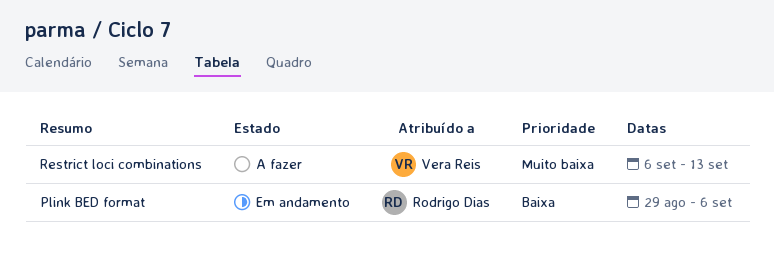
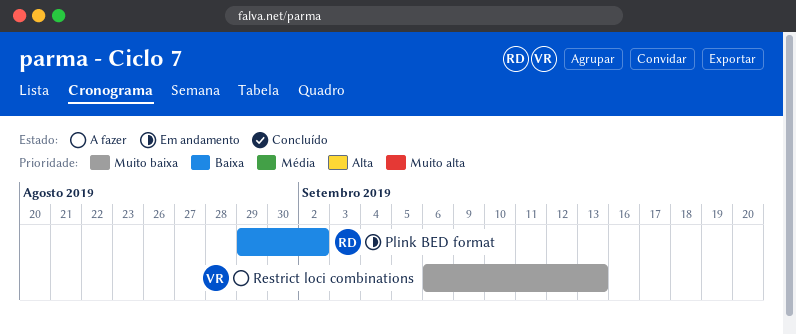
Plink BED format, due: Sep 6 -> Sep 2

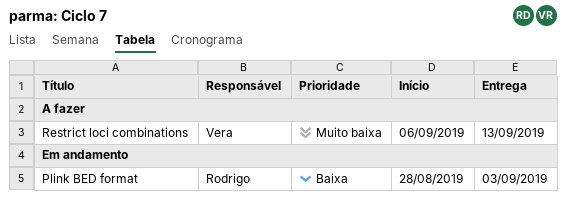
Plink BED format, start: Aug 29 -> Aug 28
Plink BED format, due: Sep 2 -> Sep 3

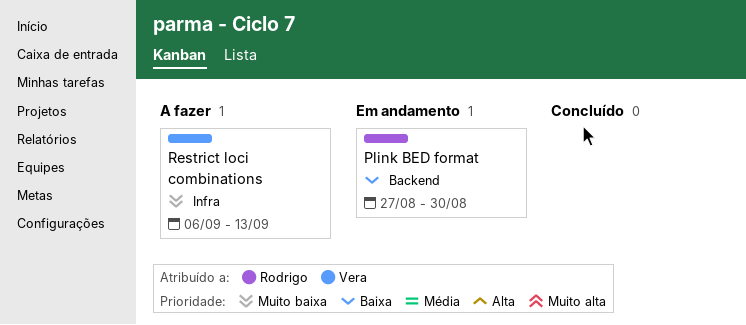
Plink BED format, start: Aug 28 -> Aug 27
Plink BED format, due: Sep 3 -> Aug 30

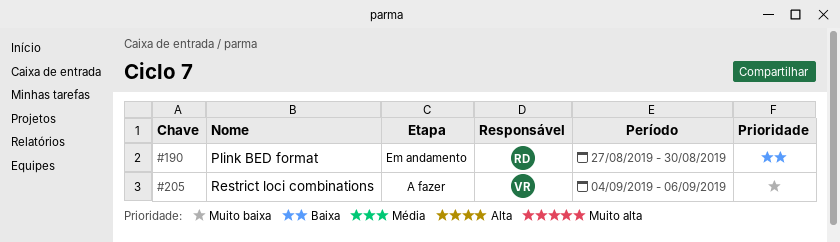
Restrict loci combinations, start: Sep 6 -> Sep 4
Restrict loci combinations, due: Sep 13 -> Sep 6

